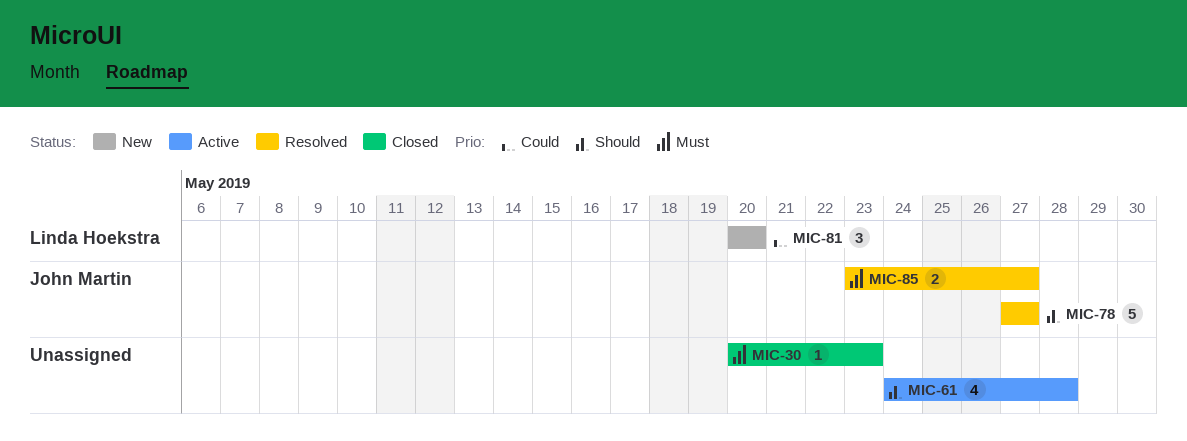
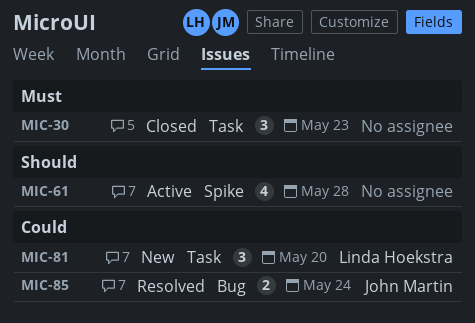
MIC-30, estimate: 1 -> 3
MIC-78: present -> none
MIC-85, priority: Must -> Could
MIC-85, due: May 27 -> May 24

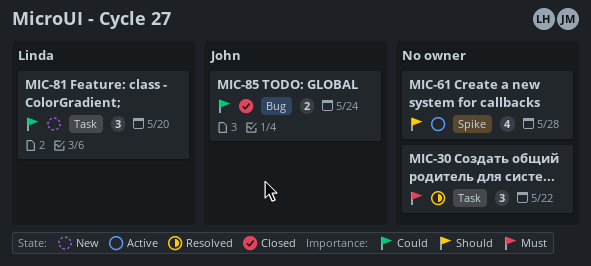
MIC-30, status: Closed -> Resolved
MIC-30, due: May 23 -> May 22
MIC-85, status: Resolved -> Closed

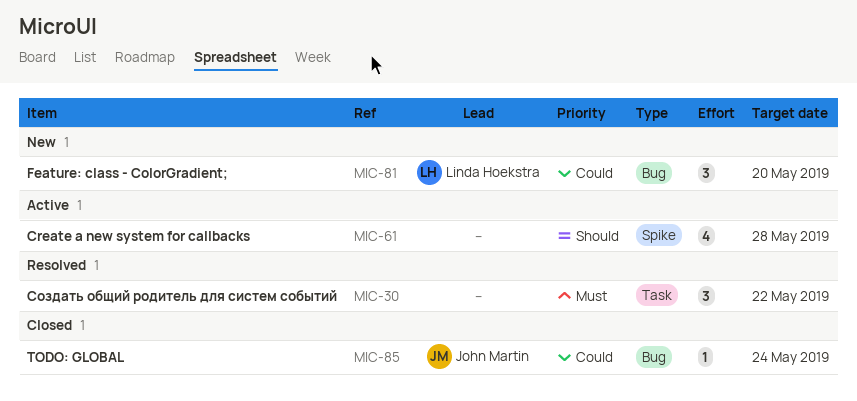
MIC-81, label: Task -> Bug
MIC-85, estimate: 2 -> 1

